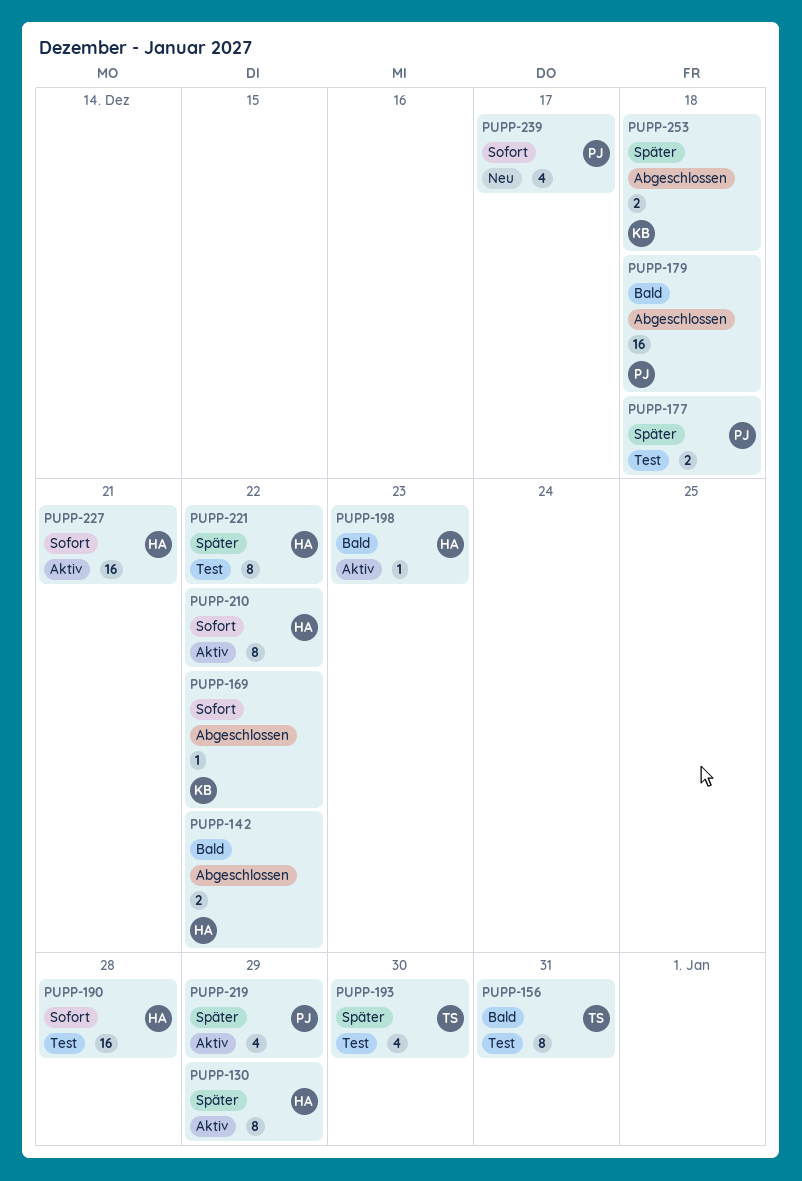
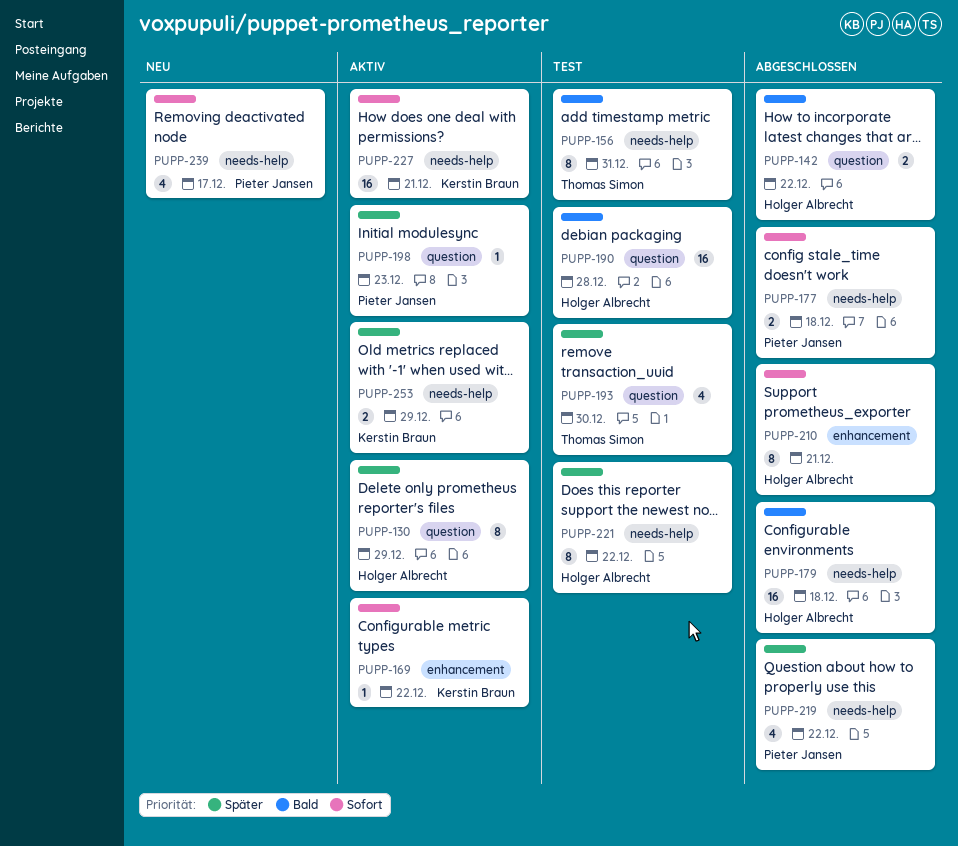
PUPP-169, status: Abgeschlossen -> Aktiv
PUPP-177, status: Test -> Abgeschlossen
PUPP-177, priority: Später -> Sofort
PUPP-179, owner: Pieter Jansen -> Holger Albrecht
PUPP-190, priority: Sofort -> Bald
PUPP-198, owner: Holger Albrecht -> Pieter Jansen
PUPP-198, priority: Bald -> Später
PUPP-210, status: Aktiv -> Abgeschlossen
PUPP-210, due: Dec 22 -> Dec 21
PUPP-219, status: Aktiv -> Abgeschlossen
PUPP-219, due: Dec 29 -> Dec 22
PUPP-227, owner: Holger Albrecht -> Kerstin Braun
PUPP-253, status: Abgeschlossen -> Aktiv
PUPP-253, due: Dec 18 -> Dec 29

